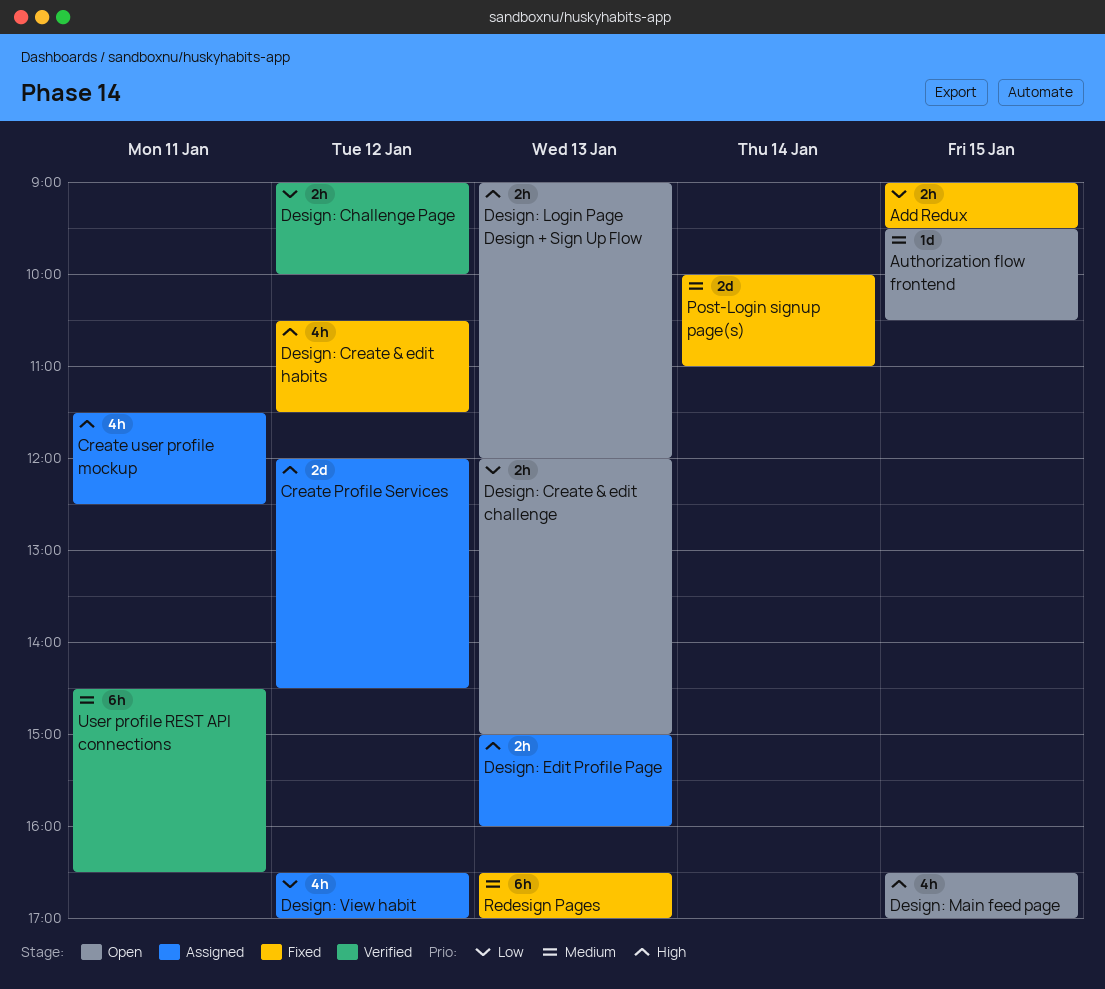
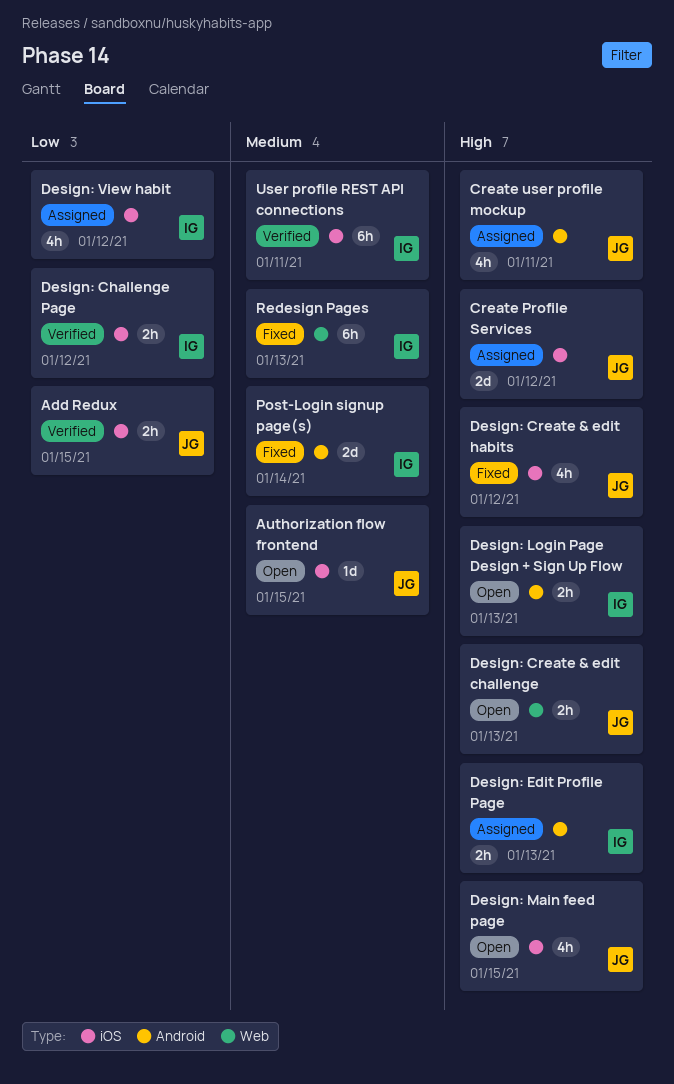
Add Redux, status: Fixed -> Verified
Design: Create & edit challenge, priority: Low -> High

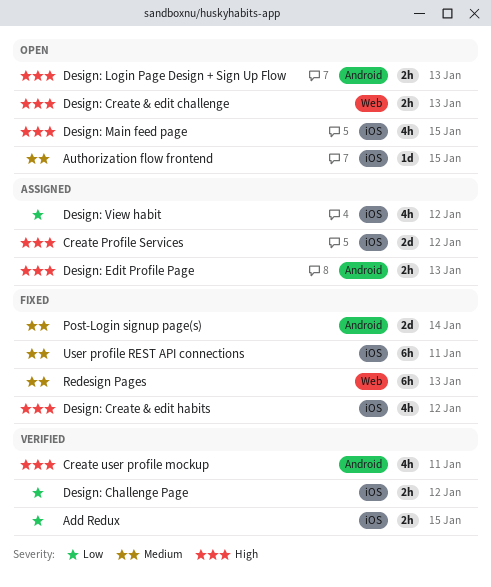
Create user profile mockup, status: Assigned -> Verified
User profile REST API connections, status: Verified -> Fixed

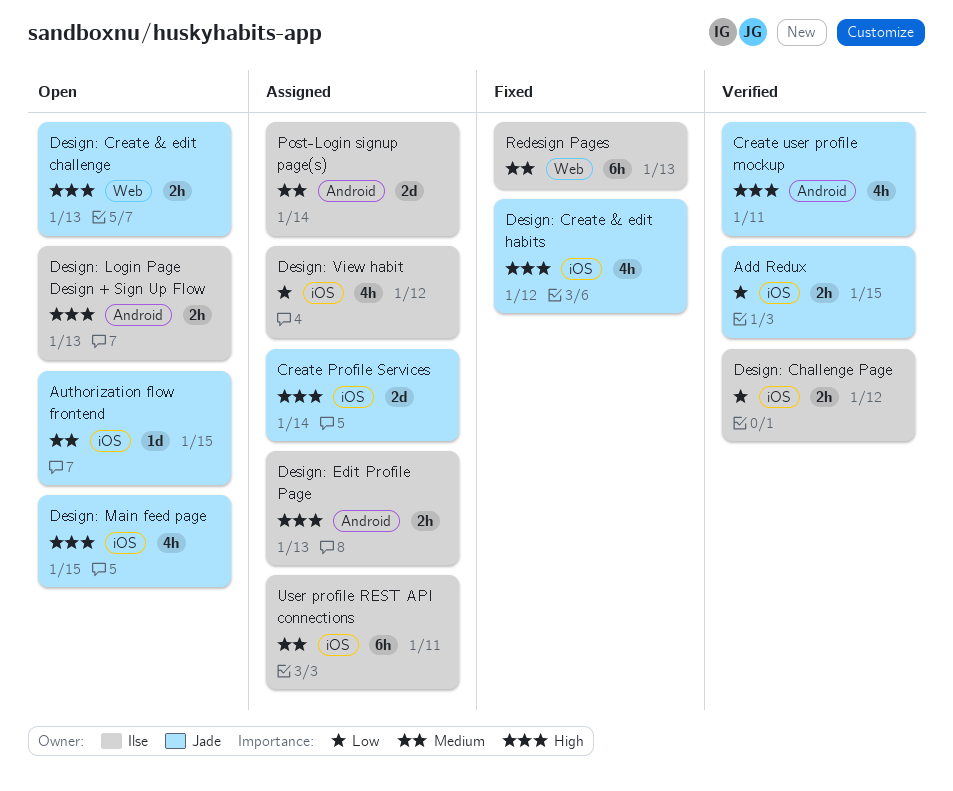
Create Profile Services, day: Jan 12 -> Jan 14
Post-Login signup page(s), status: Fixed -> Assigned
User profile REST API connections, status: Fixed -> Assigned

